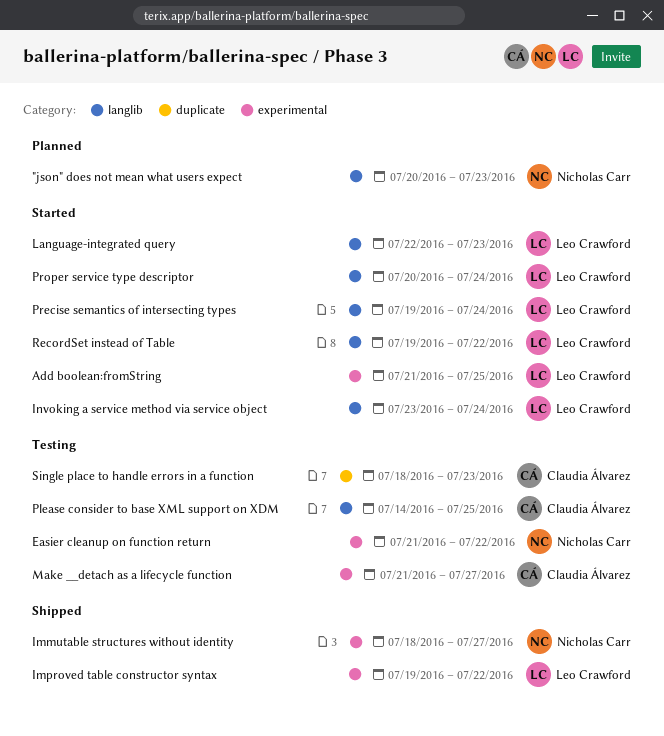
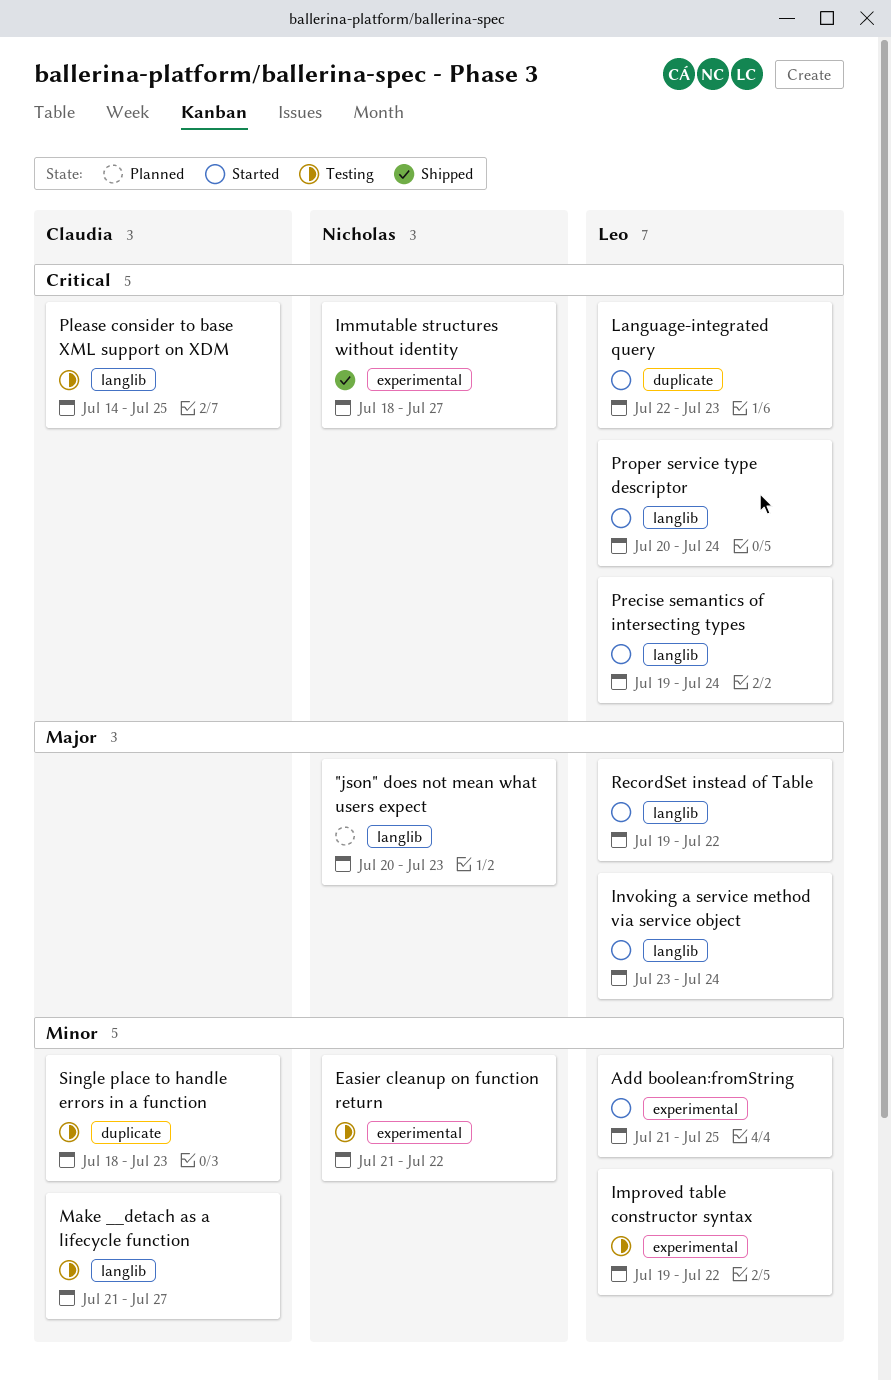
Improved table constructor syntax, status: Shipped -> Testing
Language-integrated query, label: langlib -> duplicate
Make __detach as a lifecycle function, label: experimental -> langlib

